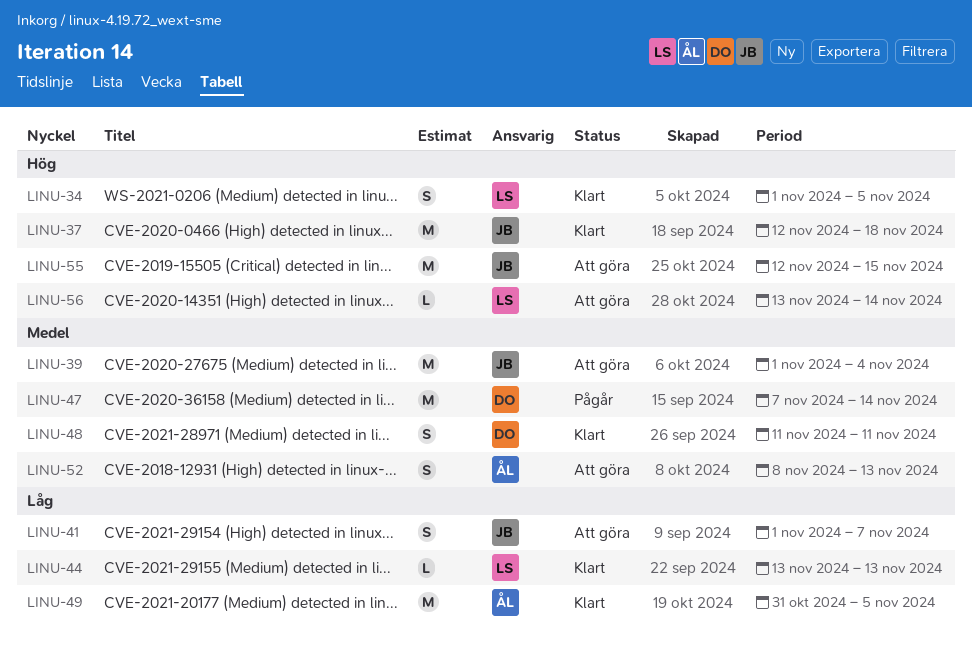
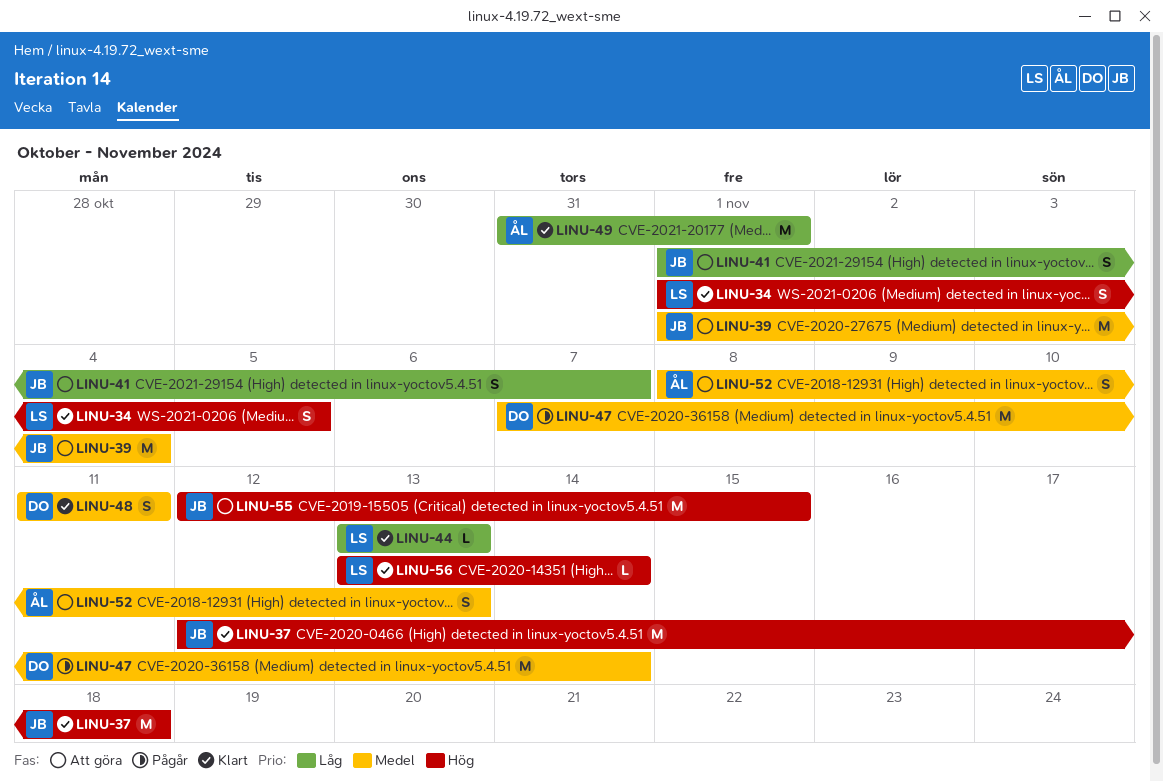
LINU-49, due: Nov 5 -> Nov 1
LINU-56, status: Att göra -> Klart

